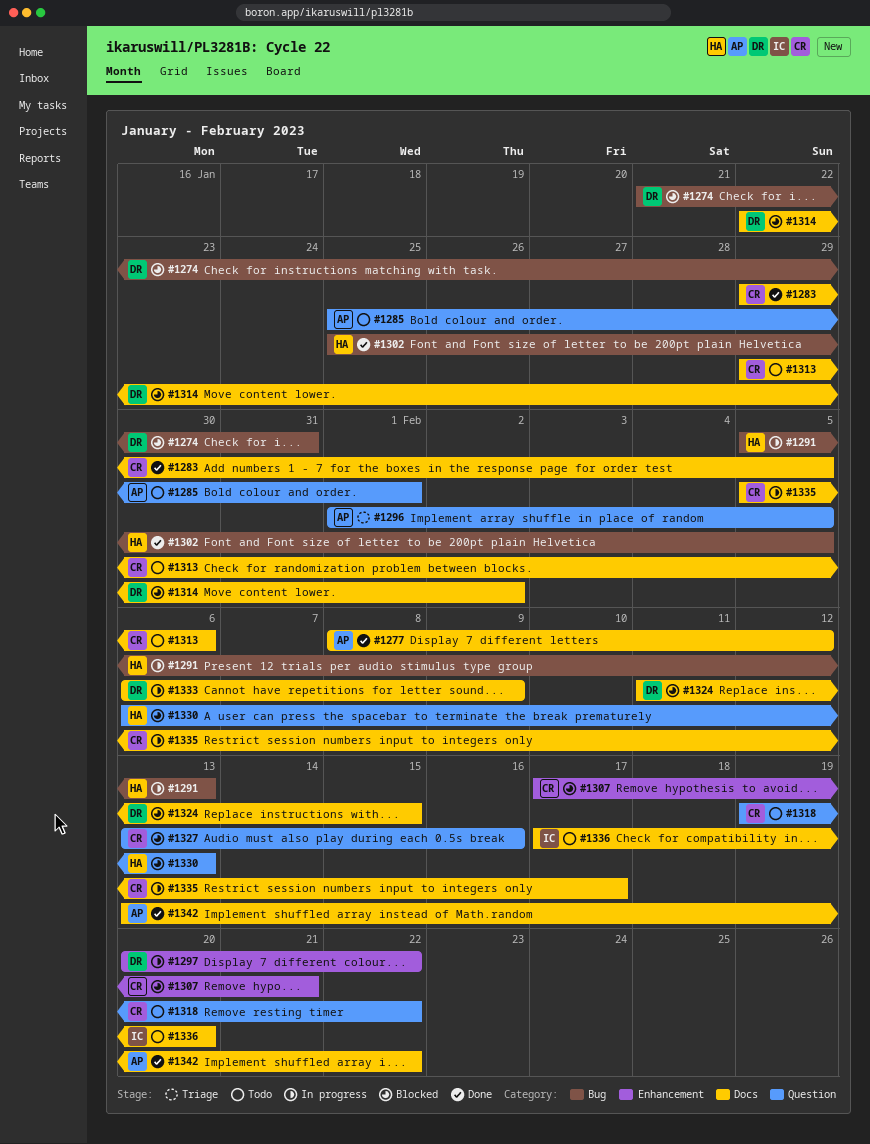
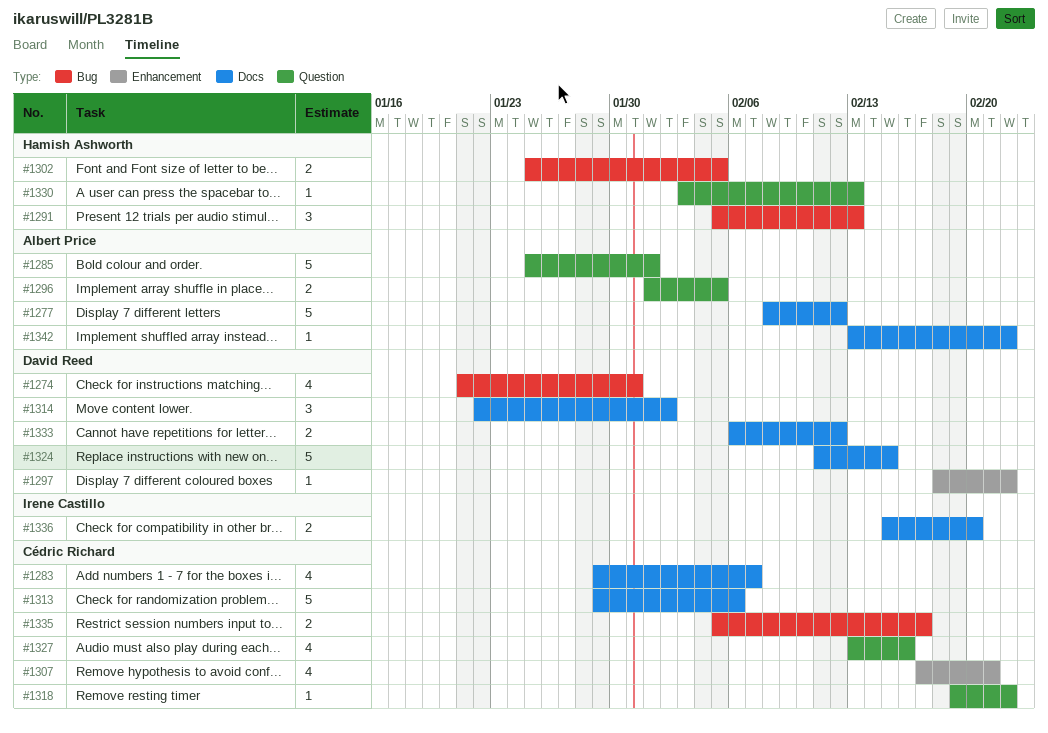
#1283, due: Feb 5 -> Feb 7
#1297, start: Feb 20 -> Feb 18
#1330, start: Feb 6 -> Feb 3
#1333, due: Feb 9 -> Feb 12
#1335, label: Docs -> Bug
#1336, start: Feb 17 -> Feb 15

